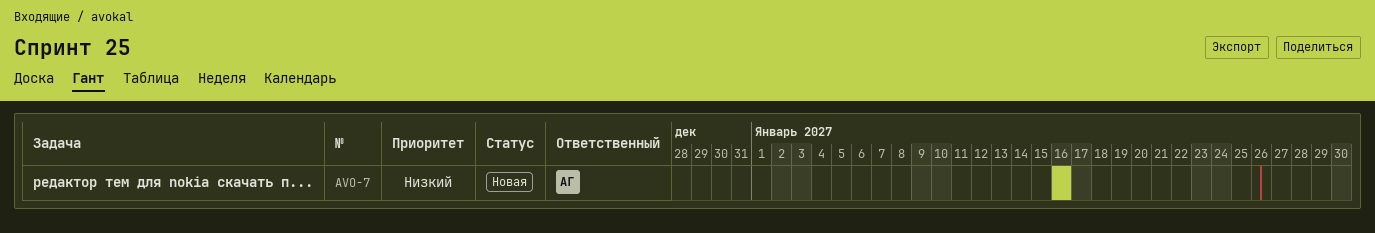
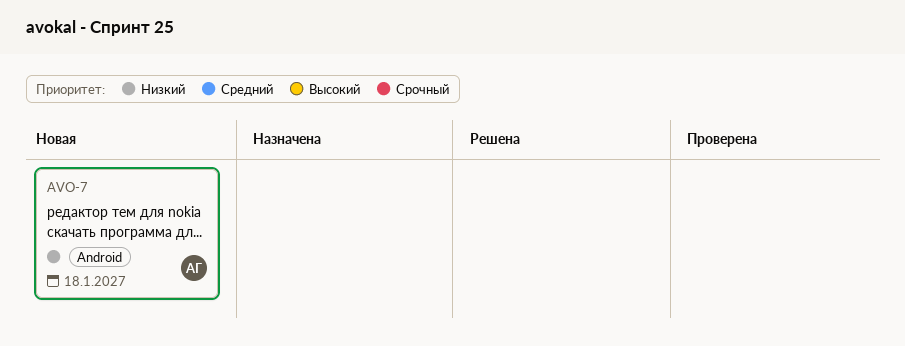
AVO-7, due: Jan 16 -> Jan 18

